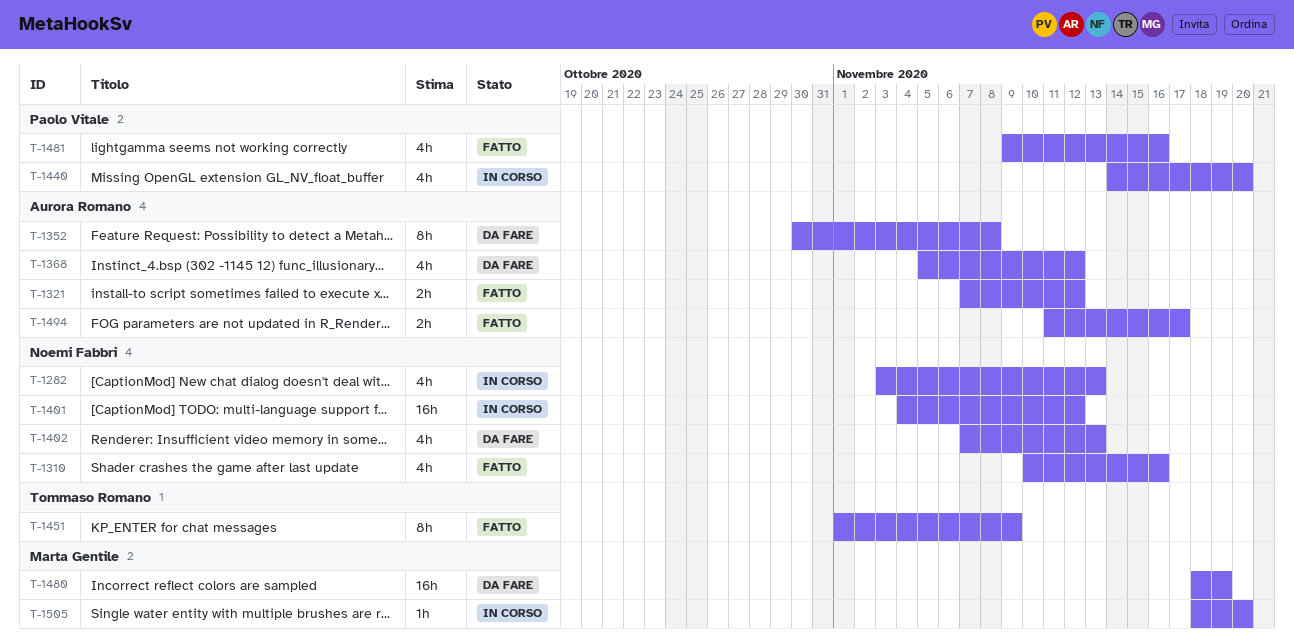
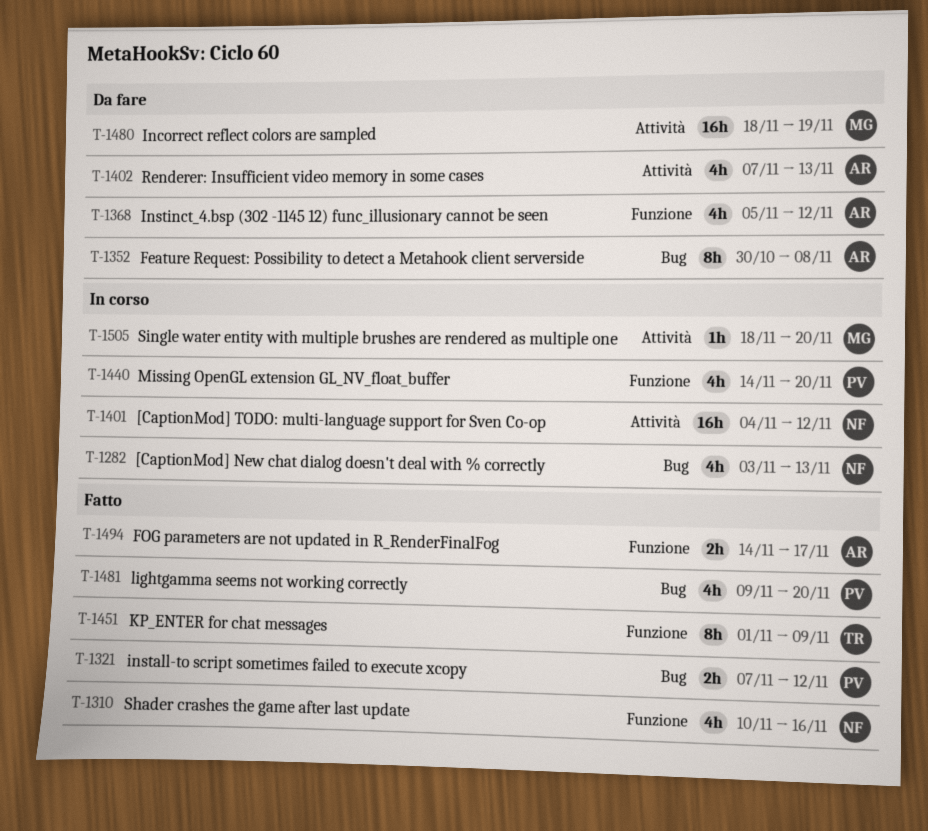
T-1321, owner: Aurora Romano -> Paolo Vitale
T-1402, owner: Noemi Fabbri -> Aurora Romano
T-1481, due: Nov 16 -> Nov 20
T-1494, start: Nov 11 -> Nov 14

